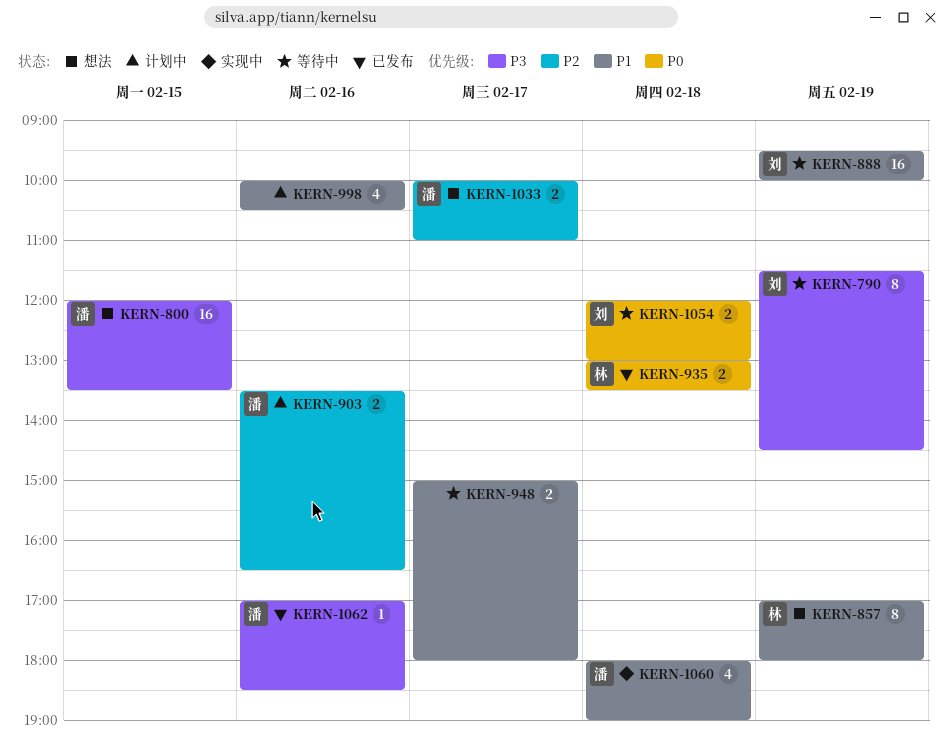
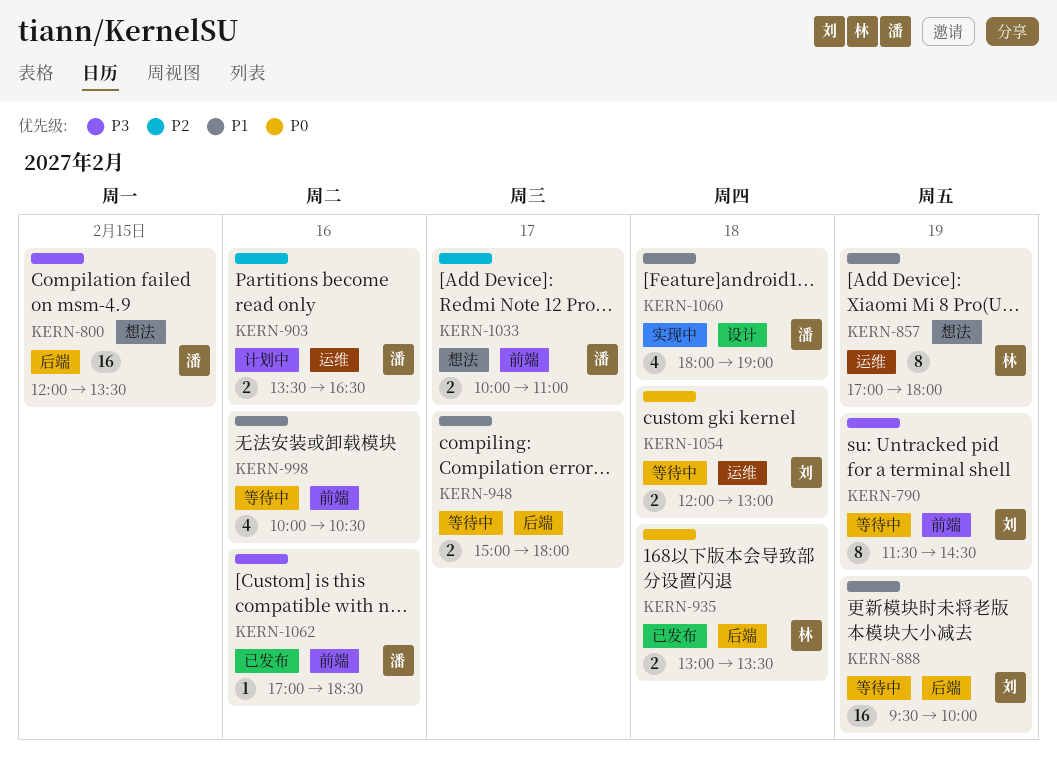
KERN-998, status: 计划中 -> 等待中

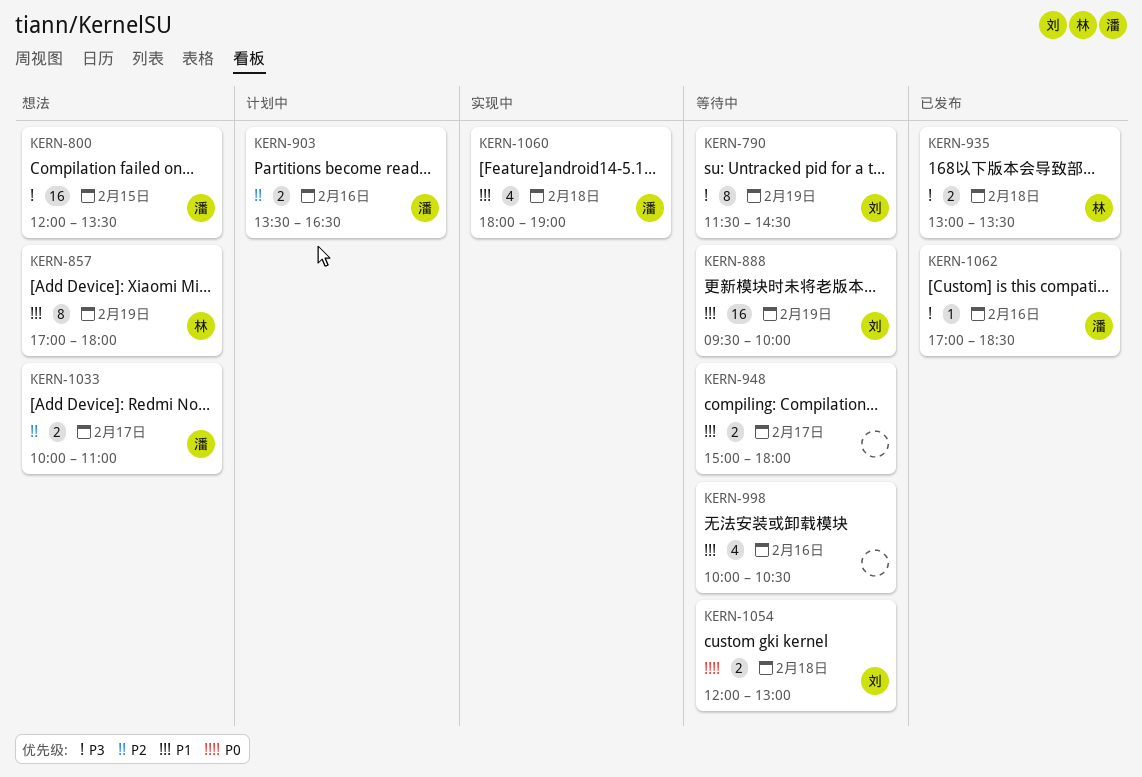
KERN-935, priority: P0 -> P3

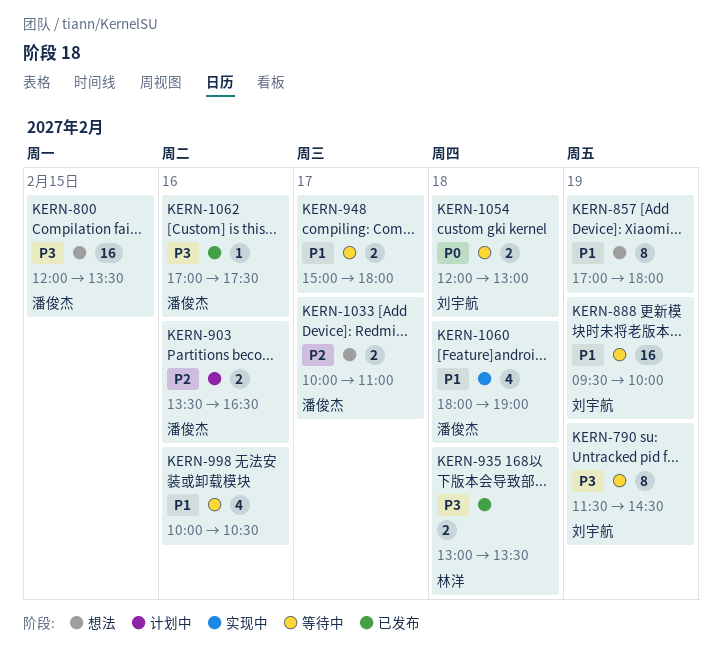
KERN-857, owner: 林洋 -> none
KERN-1062, ends: 18:30 -> 17:30

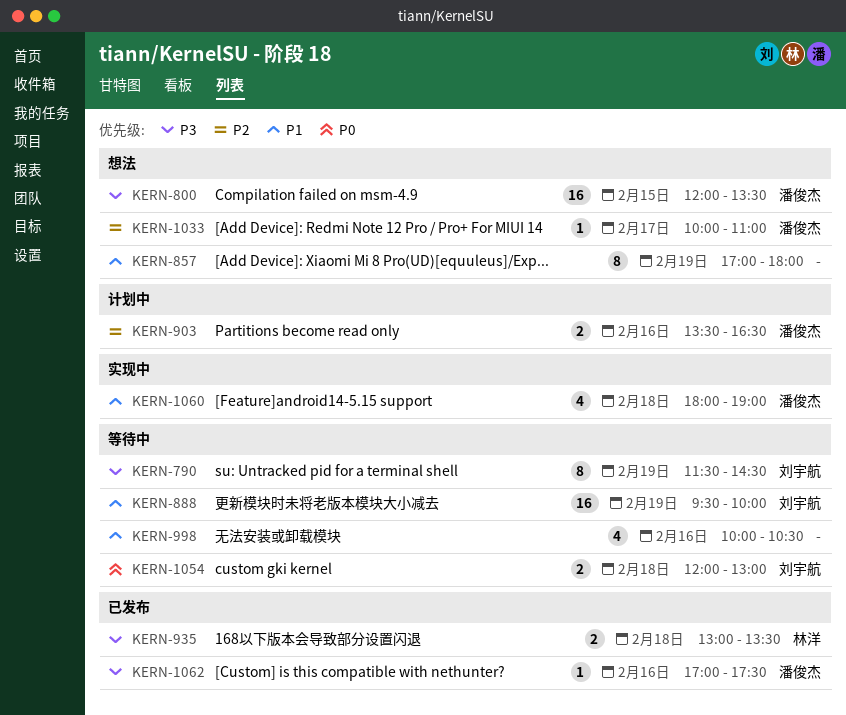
KERN-948: present -> none
KERN-1033, estimate: 2 -> 1

